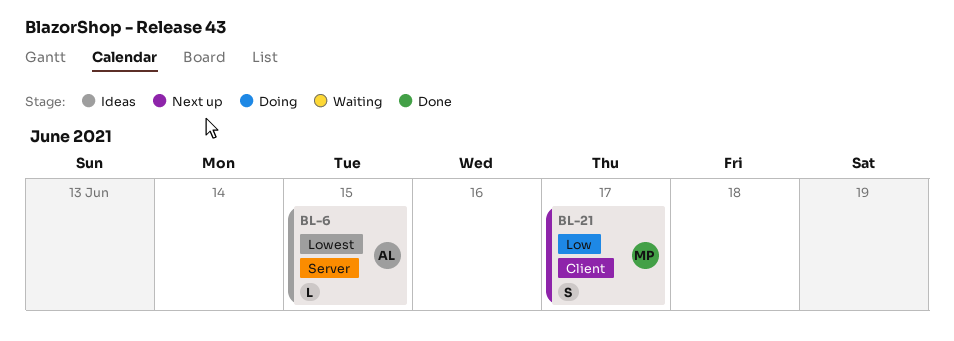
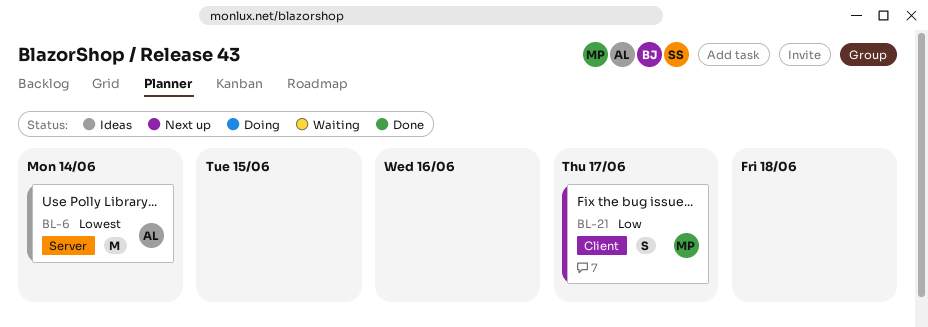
BL-6, estimate: L -> M
BL-6, due: Jun 15 -> Jun 14

